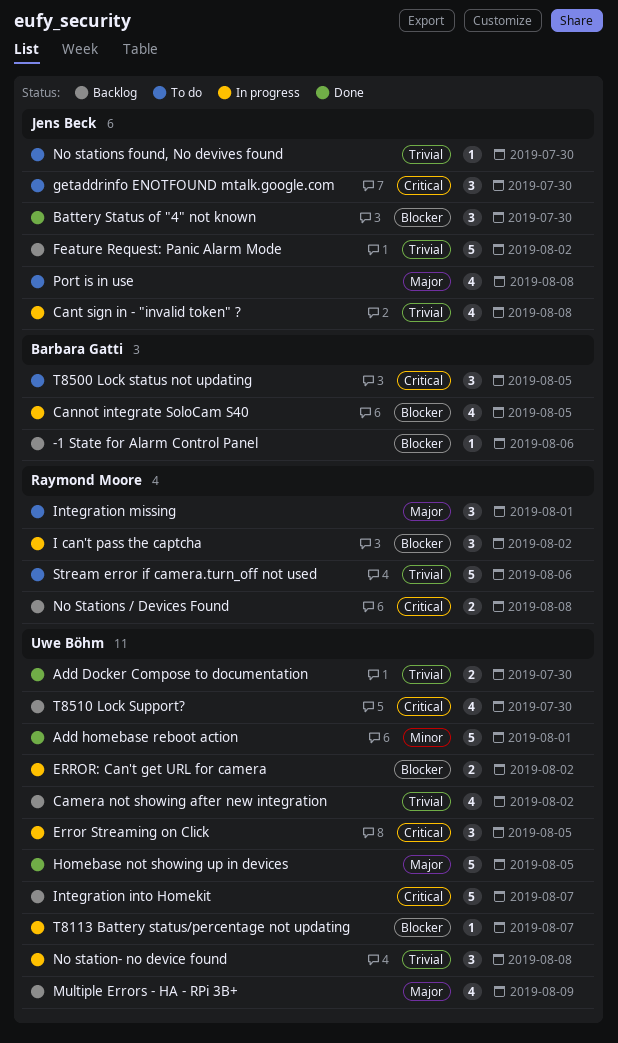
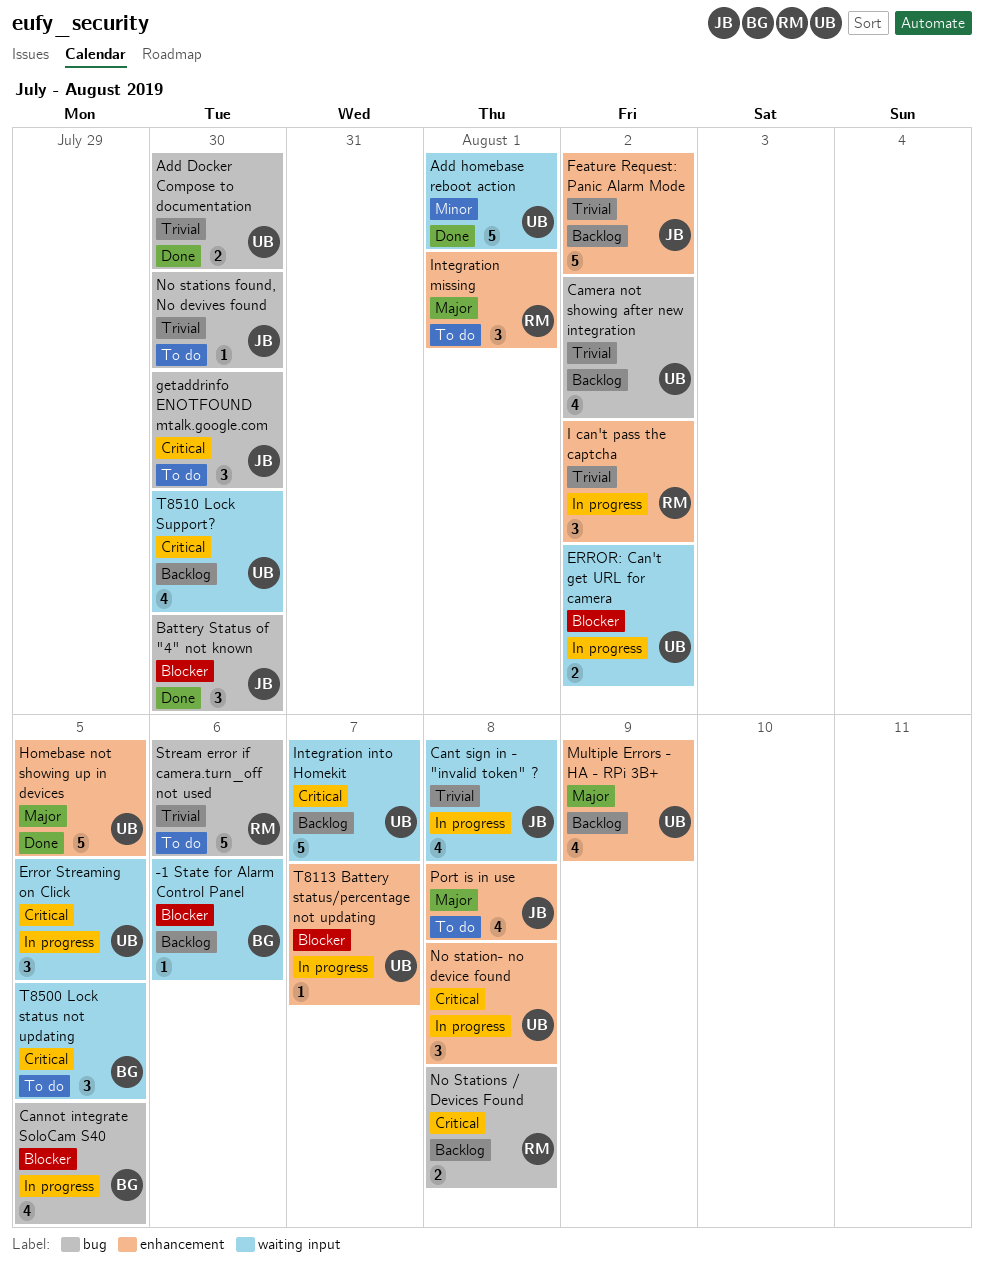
I can't pass the captcha, priority: Blocker -> Trivial
No station- no device found, priority: Trivial -> Critical

